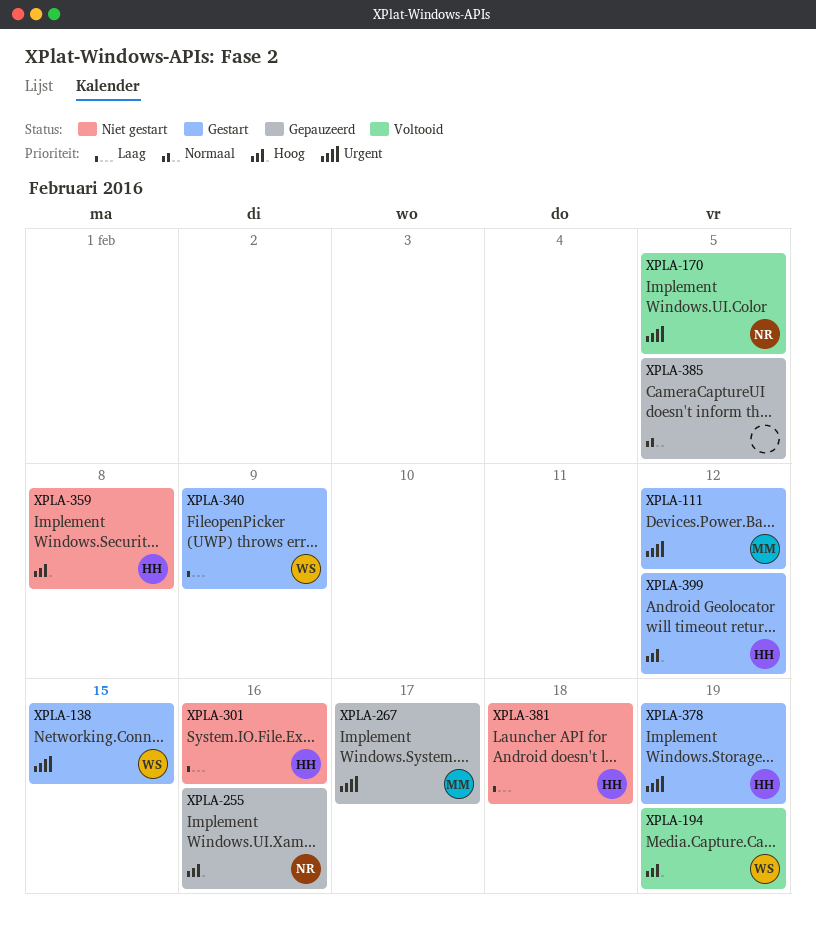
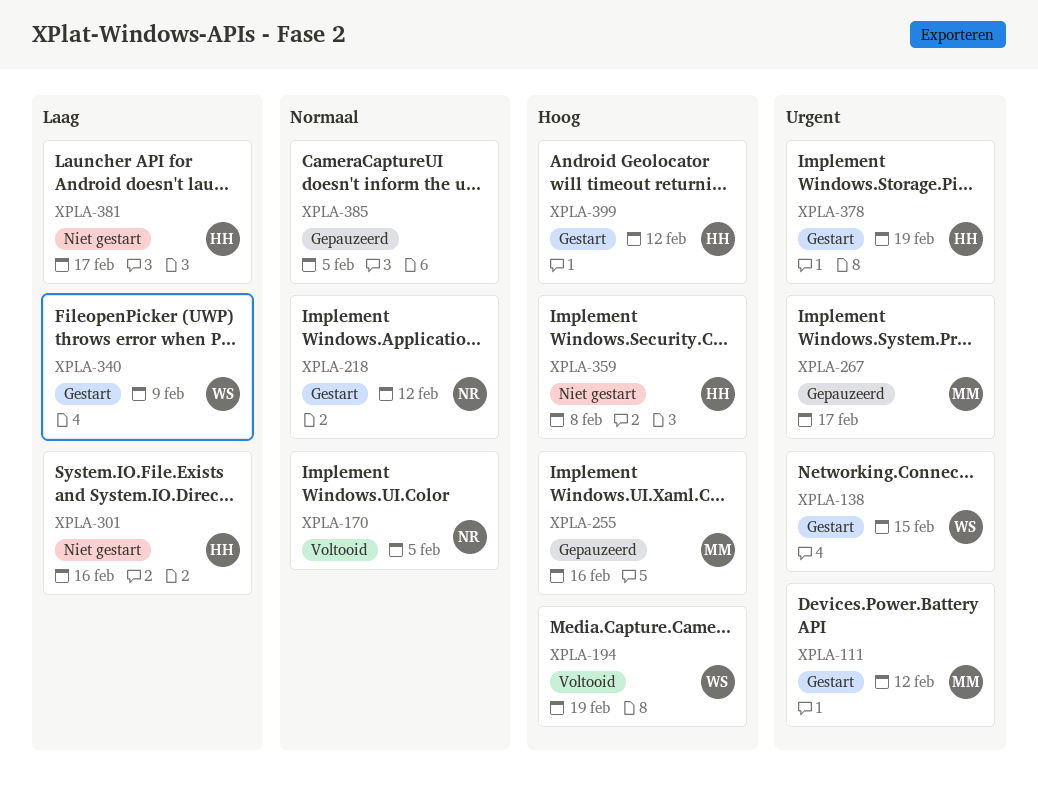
XPLA-170, priority: Urgent -> Normaal
XPLA-218: none -> present
XPLA-255, owner: NR -> MM
XPLA-381, due: Feb 18 -> Feb 17

